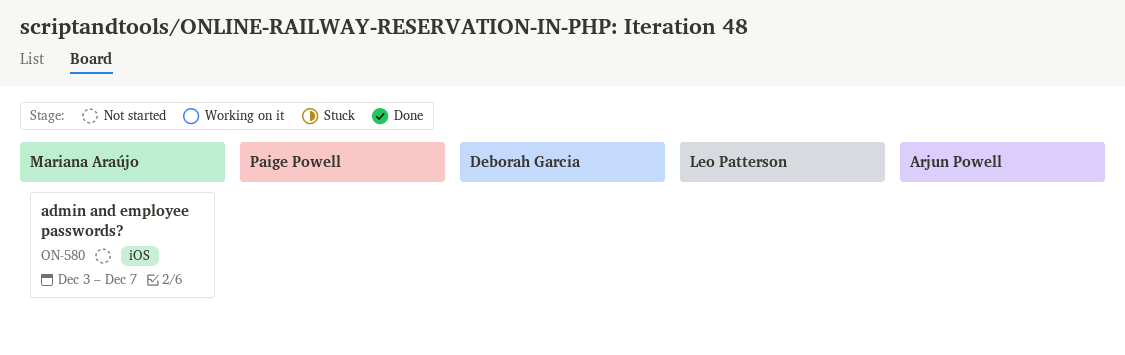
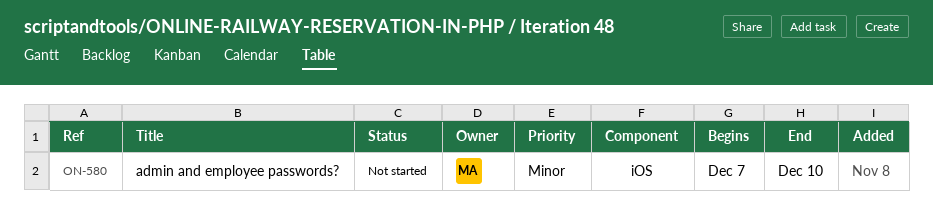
ON-580, start: Dec 3 -> Dec 7
ON-580, due: Dec 7 -> Dec 10

